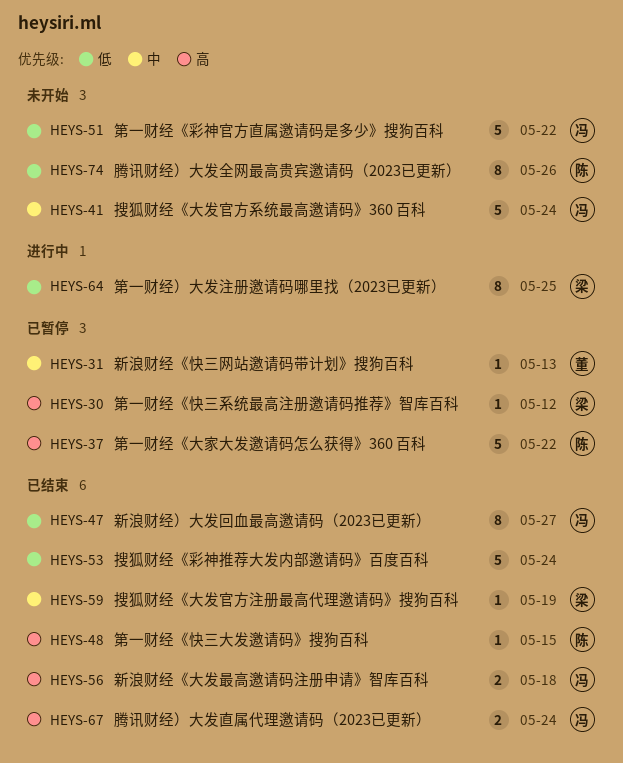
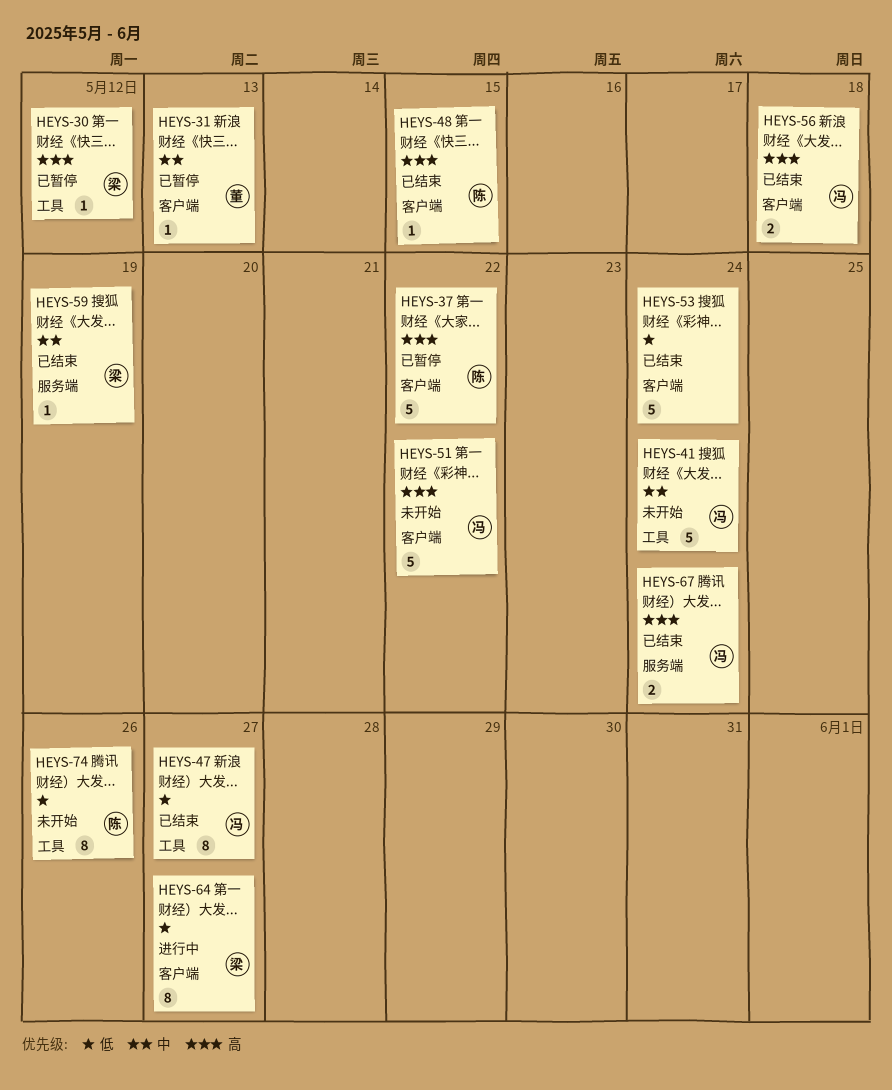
HEYS-51, priority: 低 -> 高
HEYS-64, due: May 25 -> May 27

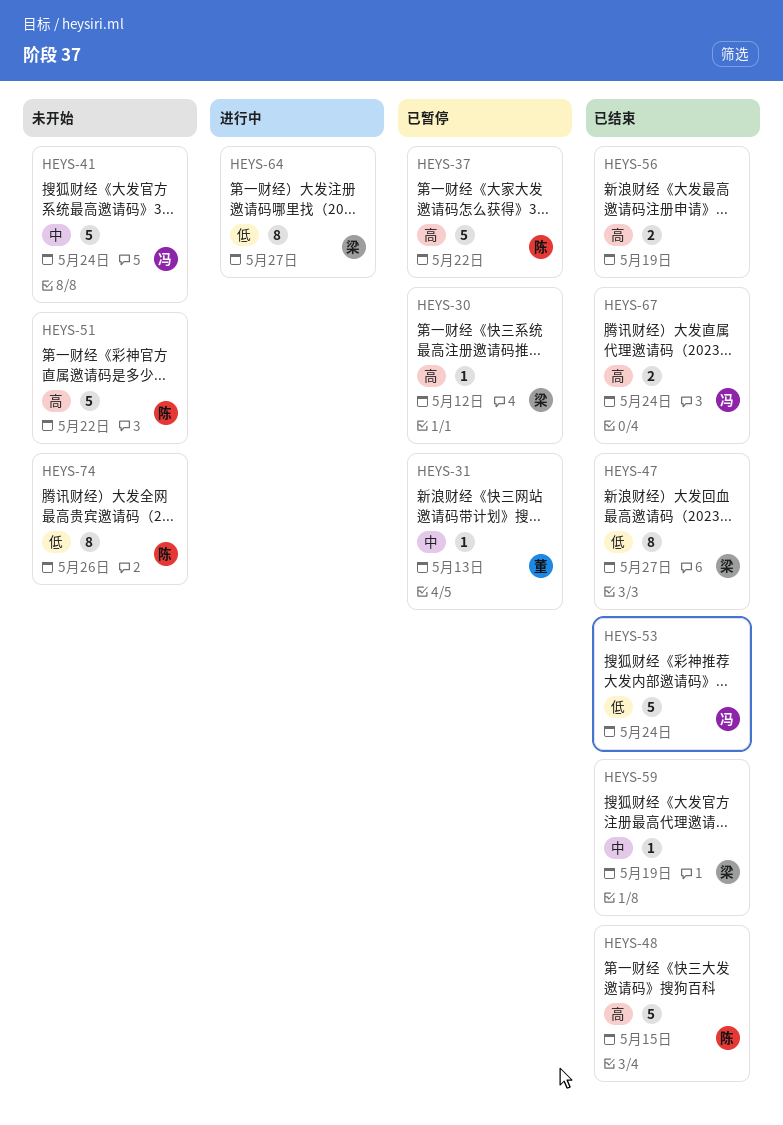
HEYS-47, owner: 冯 -> 梁
HEYS-48, estimate: 1 -> 5
HEYS-51, owner: 冯 -> 陈
HEYS-53, owner: none -> 冯
HEYS-56, owner: 冯 -> none
HEYS-56, due: May 18 -> May 19

